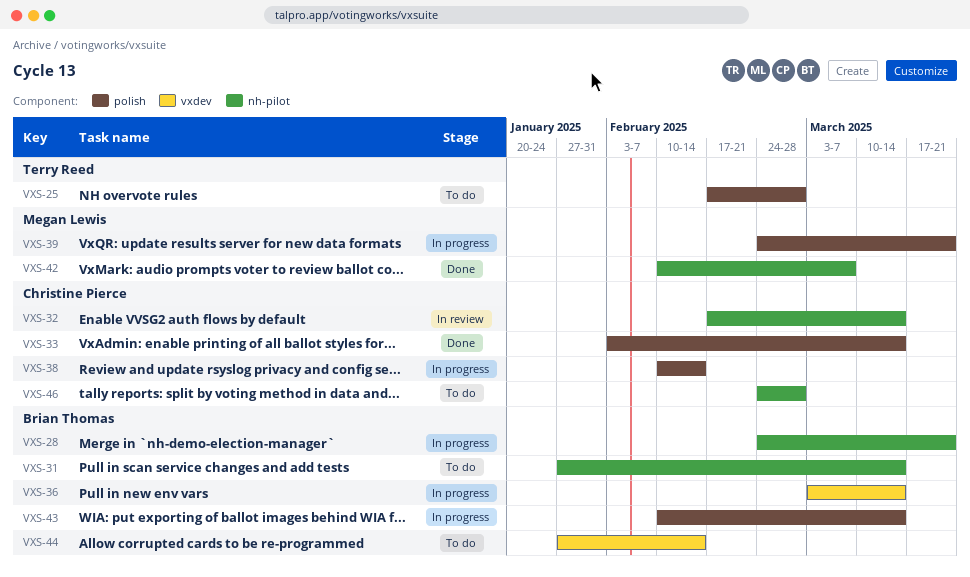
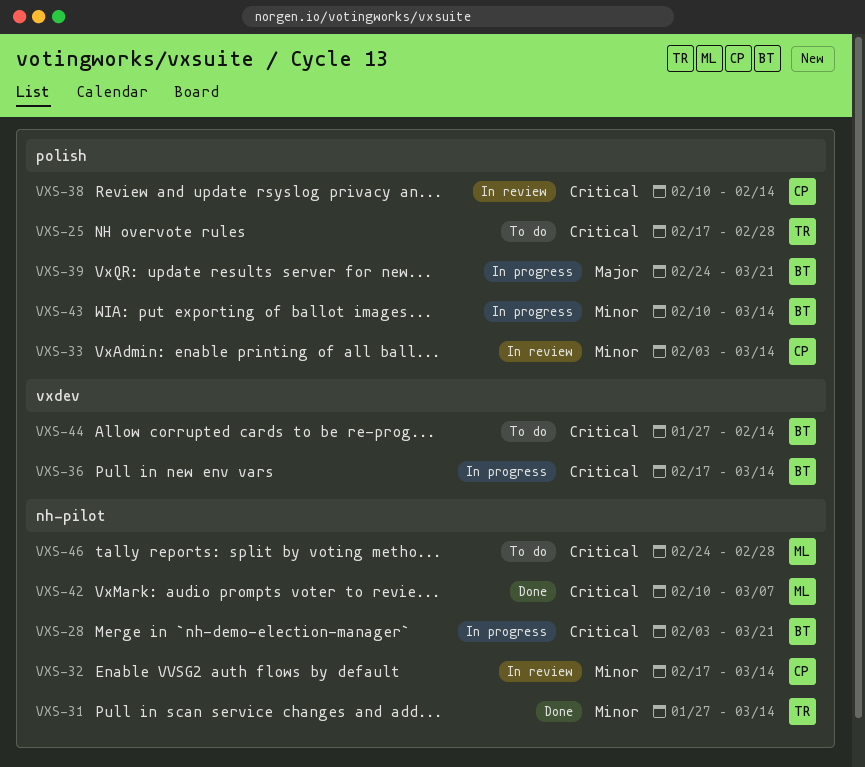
VXS-28, start: Feb 24 -> Feb 3
VXS-31, status: To do -> Done
VXS-31, owner: Brian Thomas -> Terry Reed
VXS-33, status: Done -> In review
VXS-36, start: Mar 3 -> Feb 17
VXS-38, status: In progress -> In review
VXS-39, owner: Megan Lewis -> Brian Thomas
VXS-46, owner: Christine Pierce -> Megan Lewis

